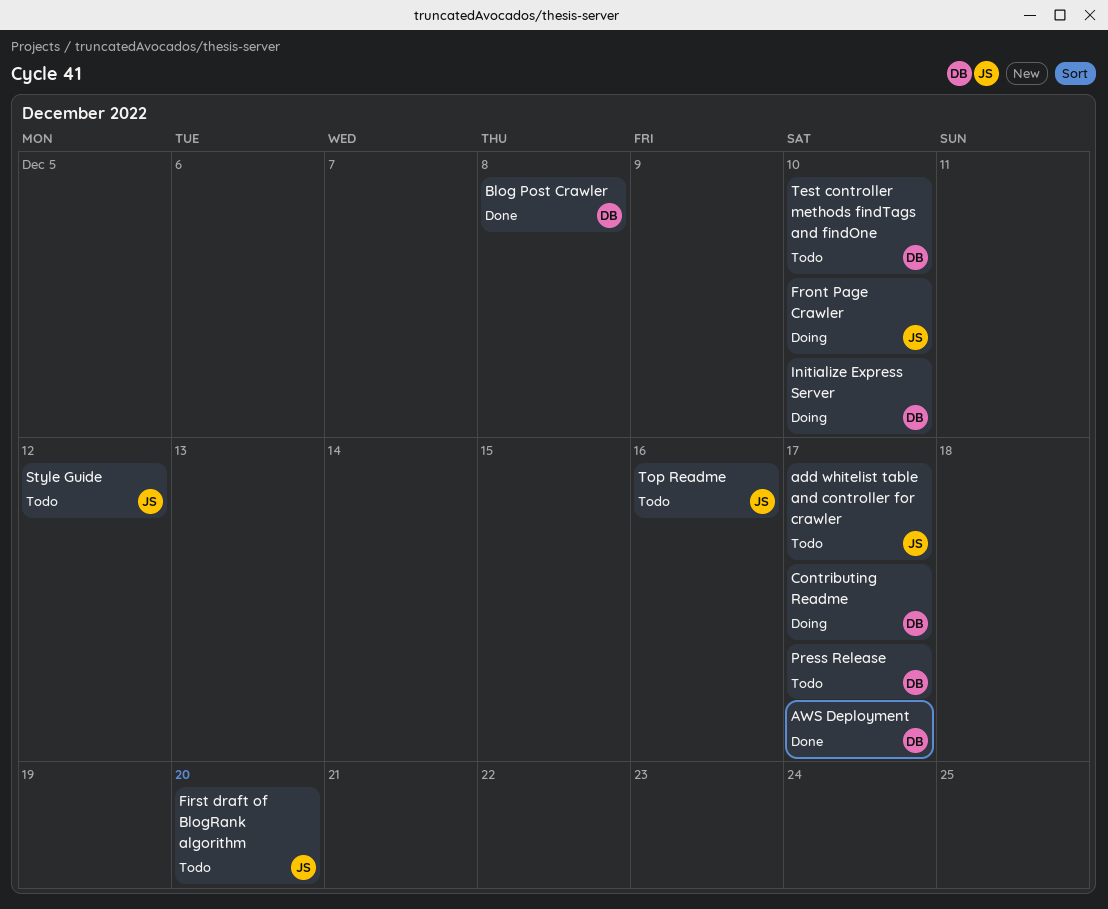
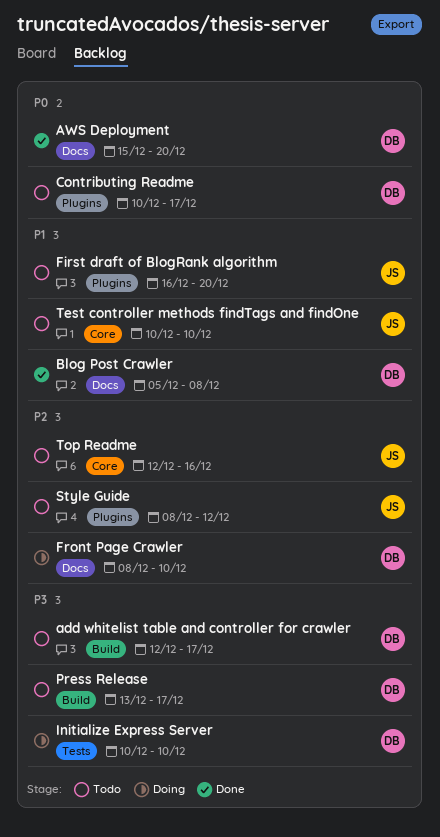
add whitelist table and controller for crawler, owner: JS -> DB
AWS Deployment, due: Dec 17 -> Dec 20
Contributing Readme, status: Doing -> Todo
Front Page Crawler, owner: JS -> DB
Test controller methods findTags and findOne, owner: DB -> JS

